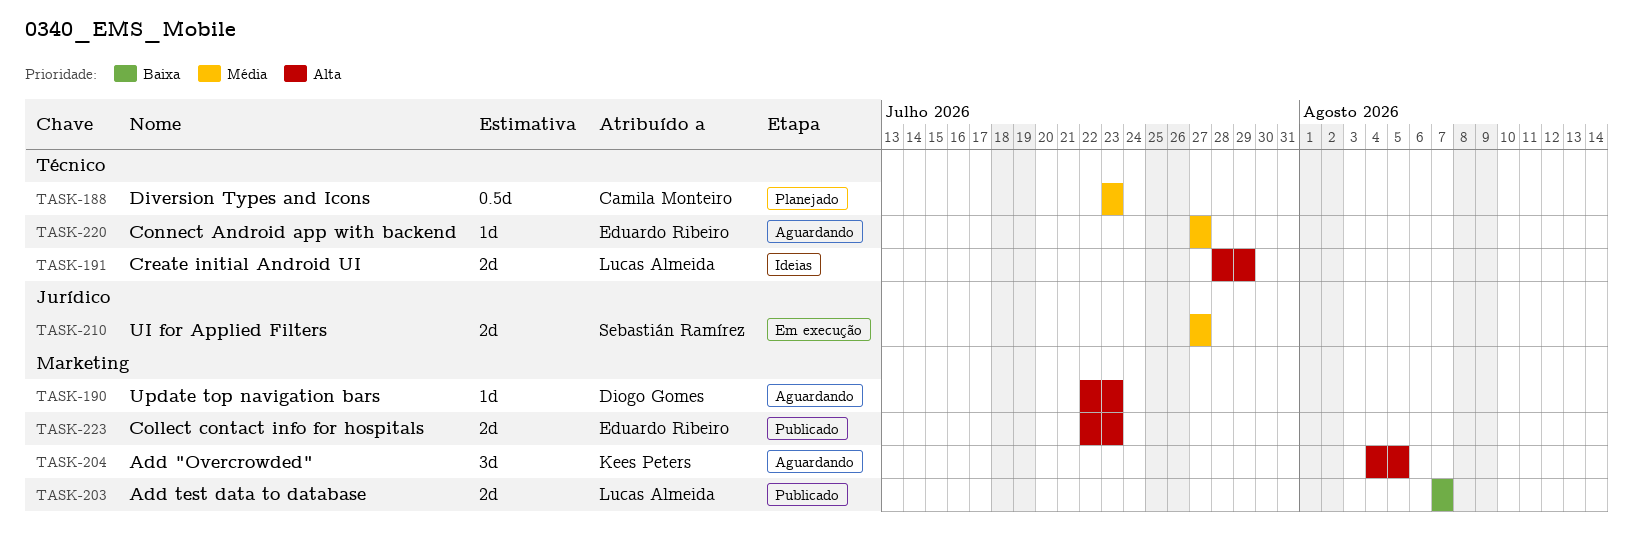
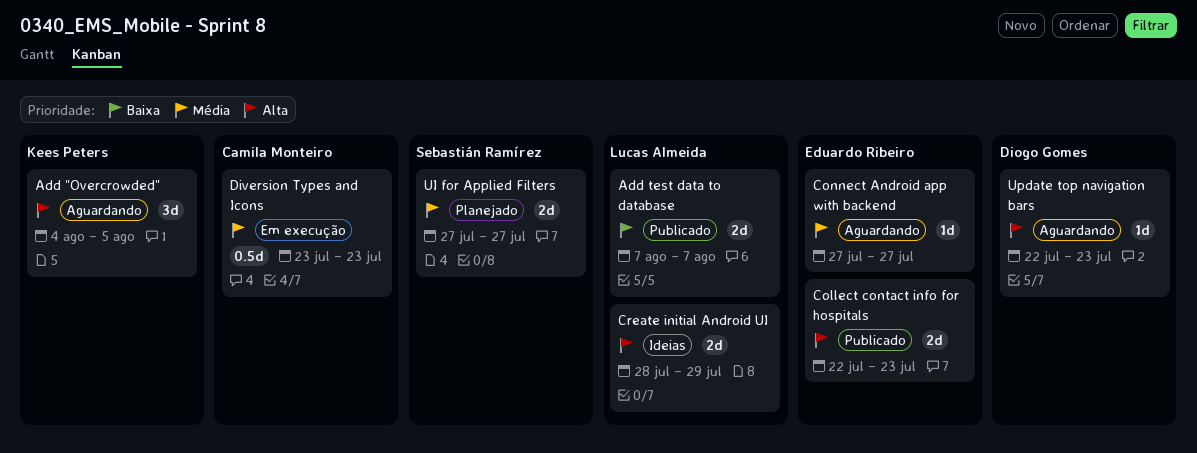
Diversion Types and Icons, status: Planejado -> Em execução
UI for Applied Filters, status: Em execução -> Planejado

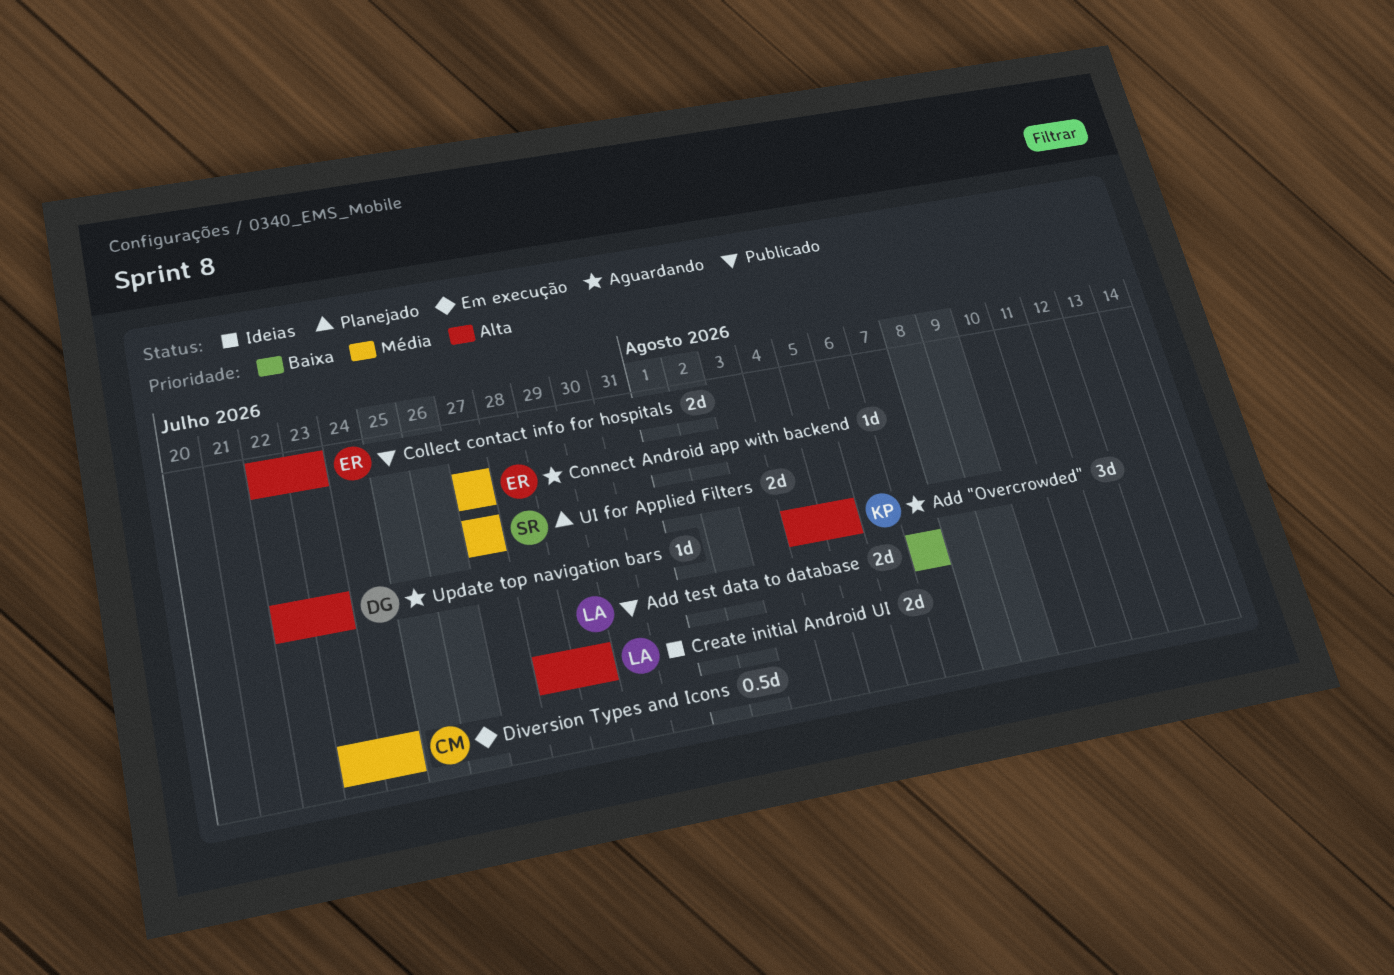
Diversion Types and Icons, due: Jul 23 -> Jul 24

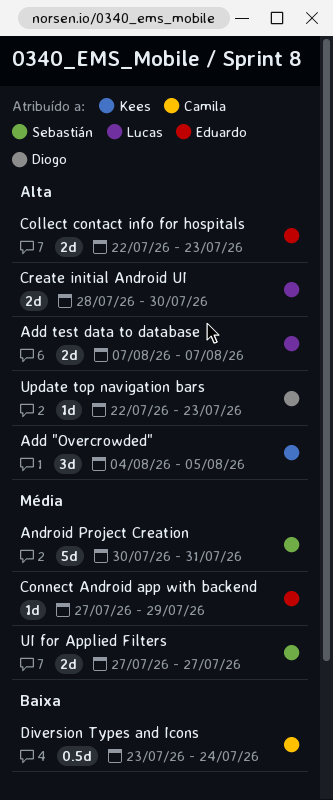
Add test data to database, priority: Baixa -> Alta
Android Project Creation: none -> present
Connect Android app with backend, due: Jul 27 -> Jul 29
Create initial Android UI, due: Jul 29 -> Jul 30
Diversion Types and Icons, priority: Média -> Baixa

